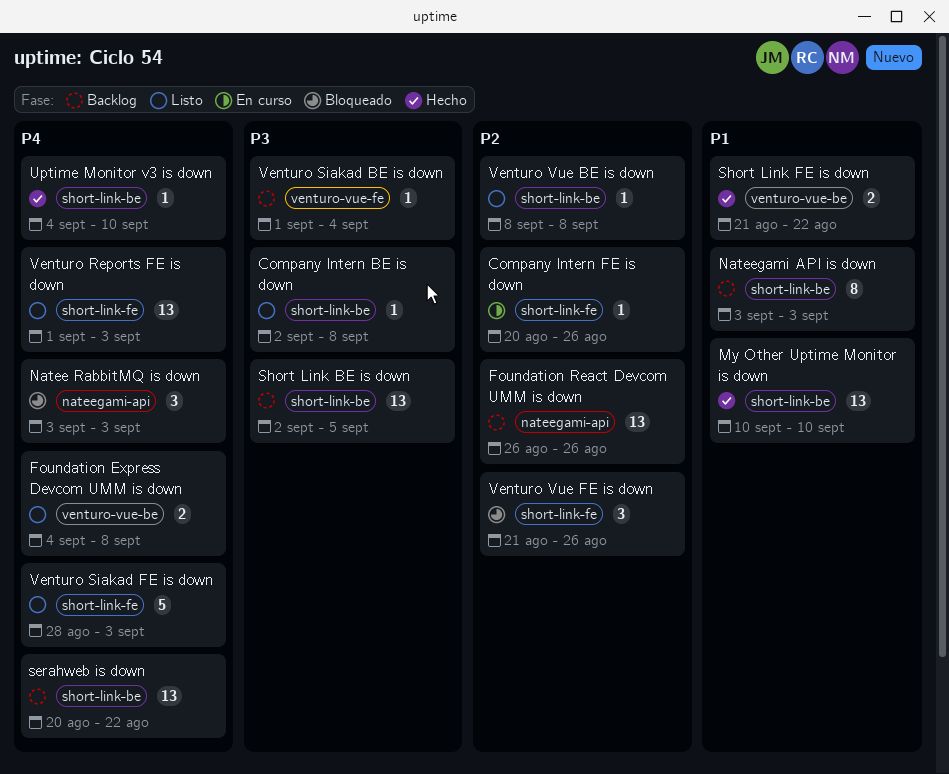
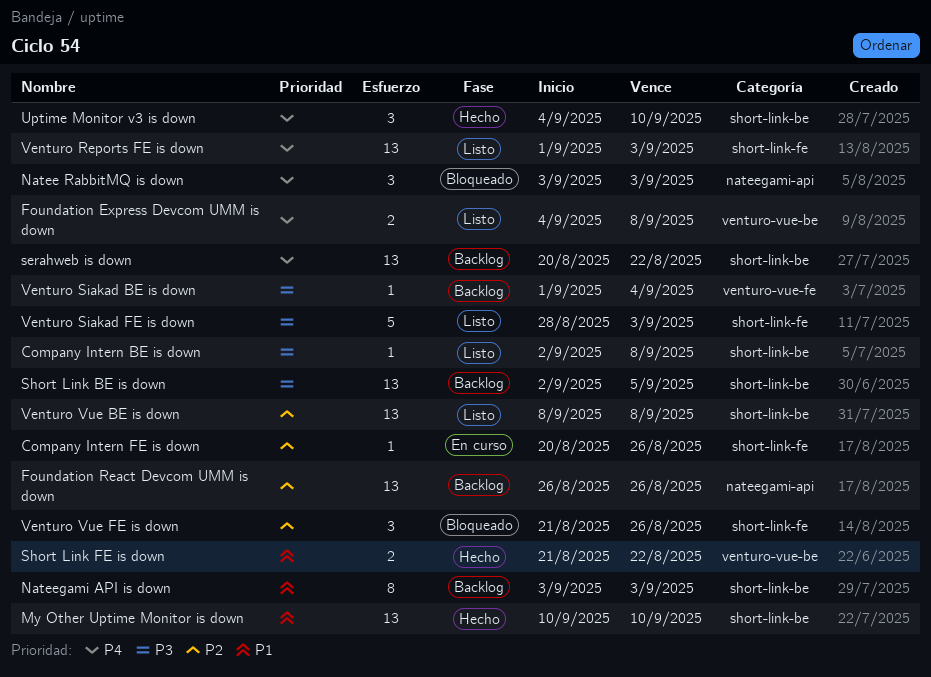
Uptime Monitor v3 is down, estimate: 1 -> 3
Venturo Siakad FE is down, priority: P4 -> P3
Venturo Vue BE is down, estimate: 1 -> 13

